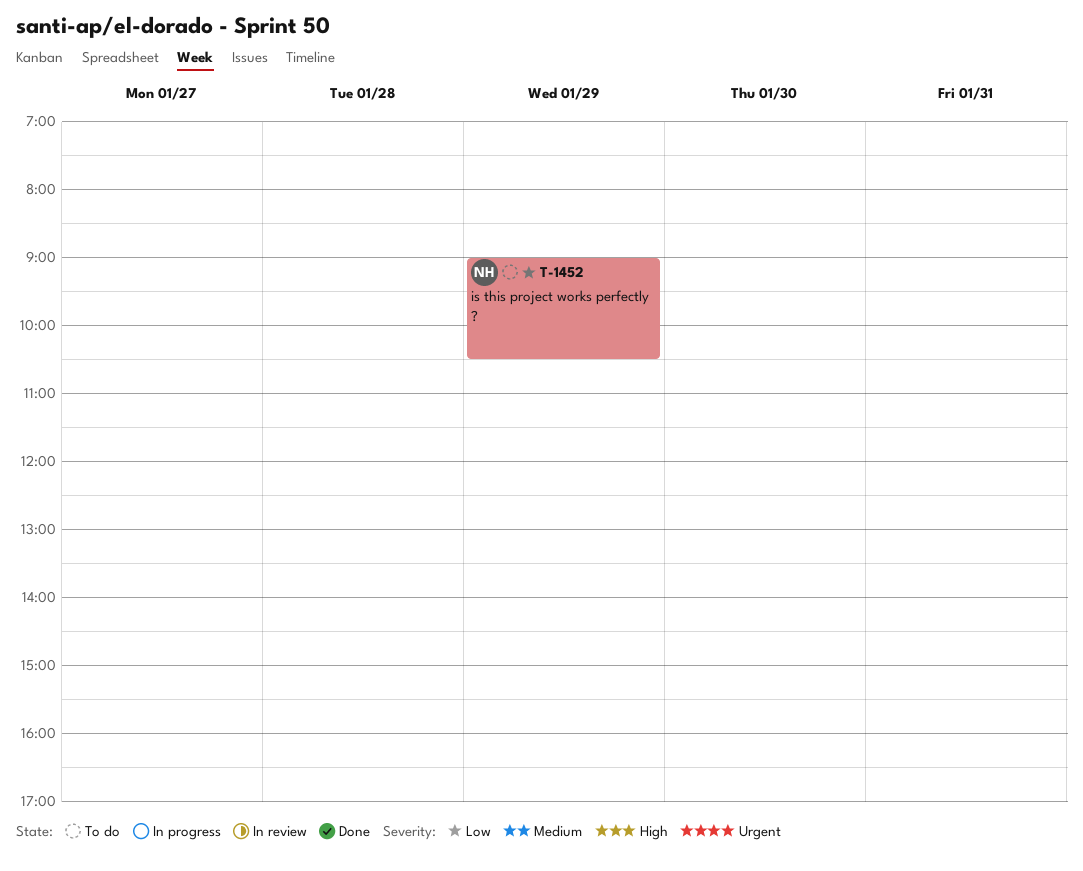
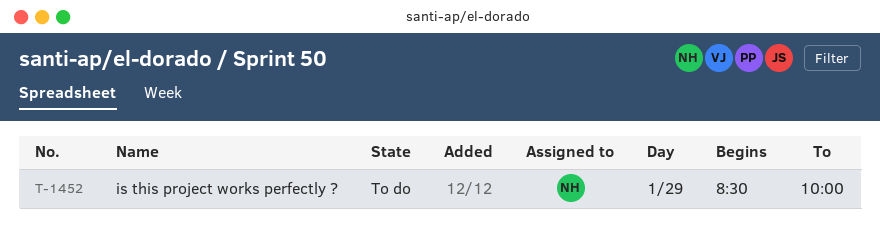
T-1452, begins: 09:00 -> 08:30
T-1452, ends: 10:30 -> 10:00

